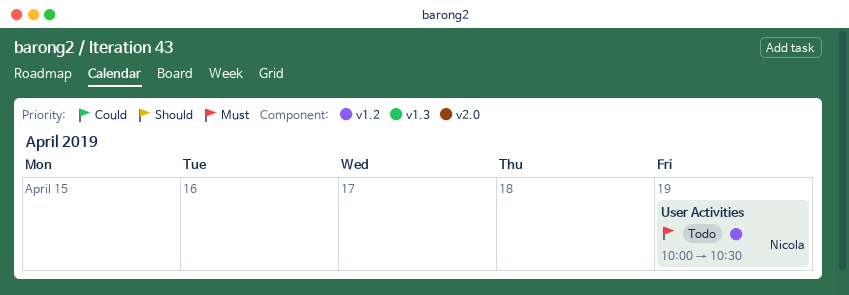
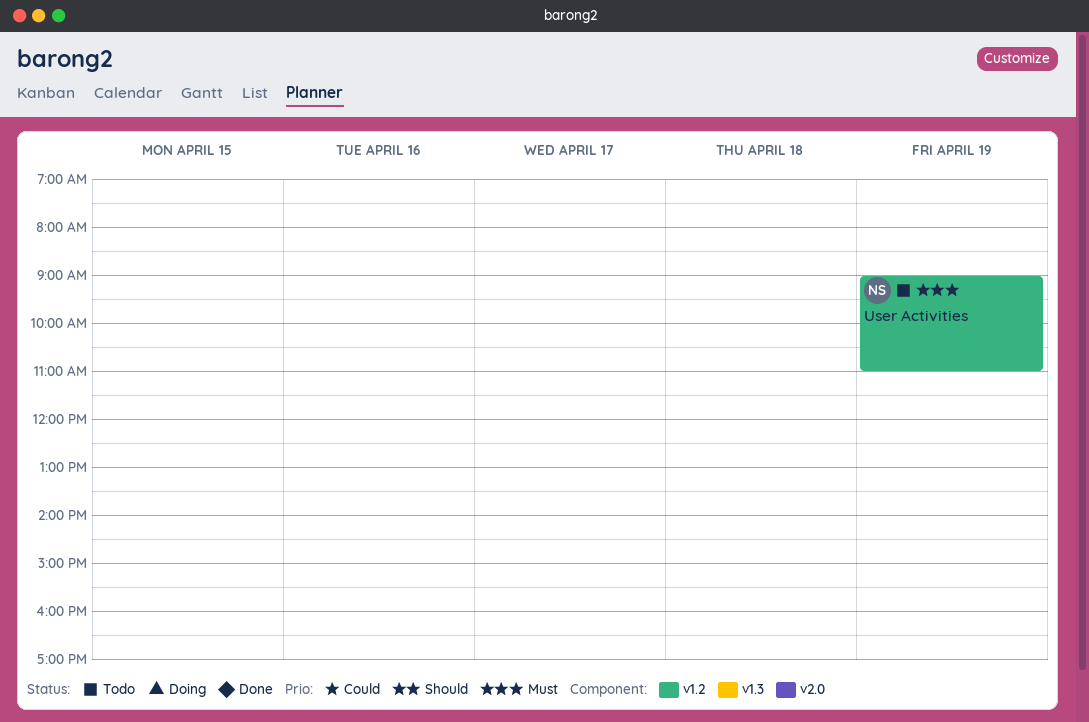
User Activities, begins: 10:00 -> 09:00
User Activities, ends: 10:30 -> 11:00

